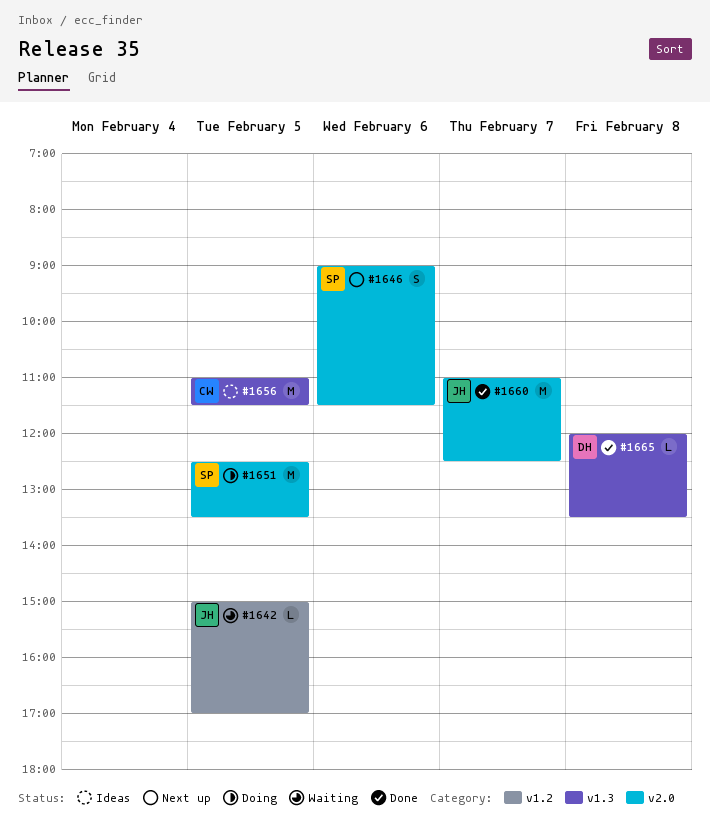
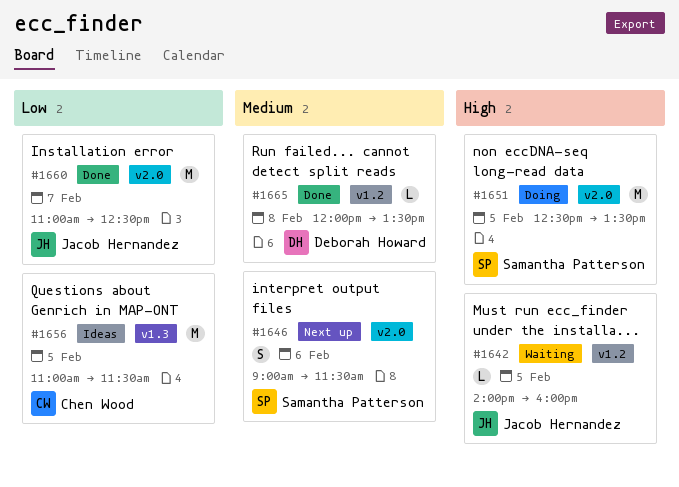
#1642, begins: 15:00 -> 14:00
#1642, ends: 17:00 -> 16:00
#1665, label: v1.3 -> v1.2

